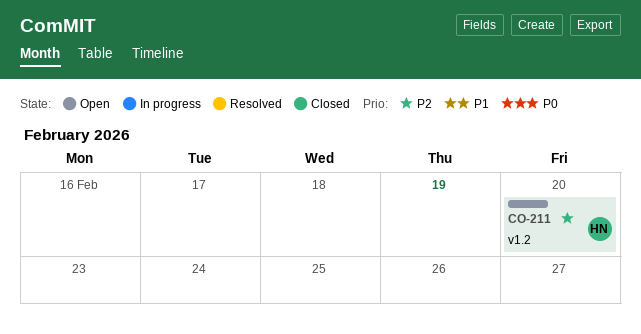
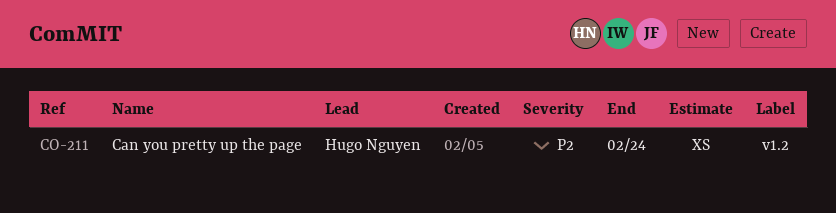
CO-211, due: Feb 20 -> Feb 24

